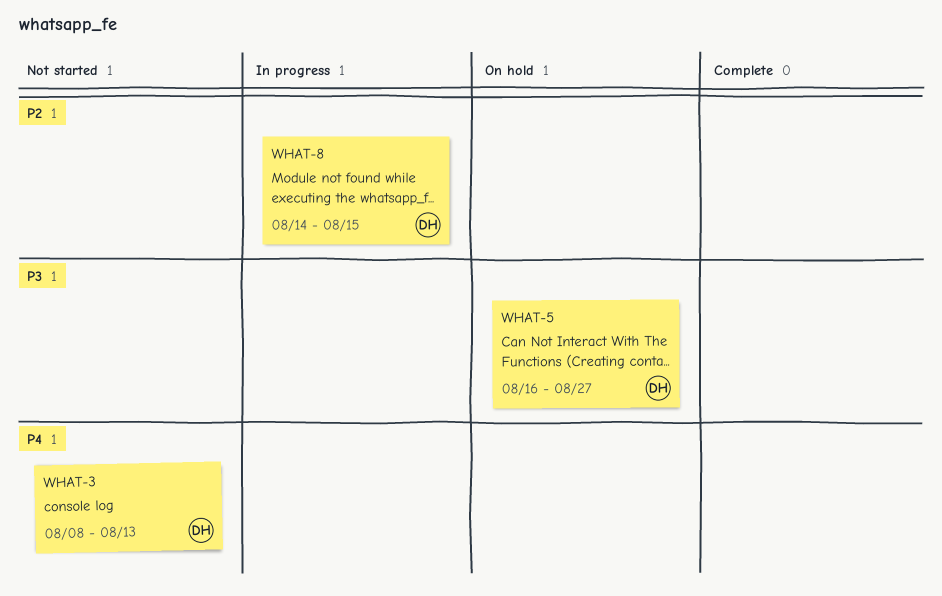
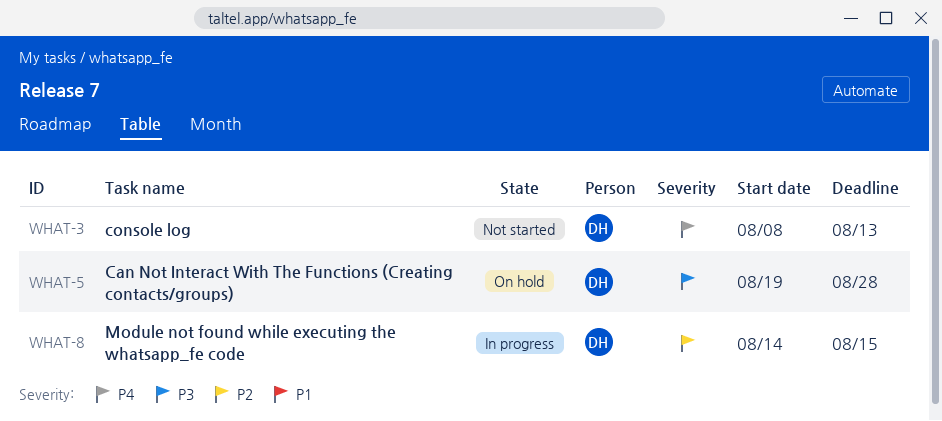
WHAT-5, start: Aug 16 -> Aug 19
WHAT-5, due: Aug 27 -> Aug 28

